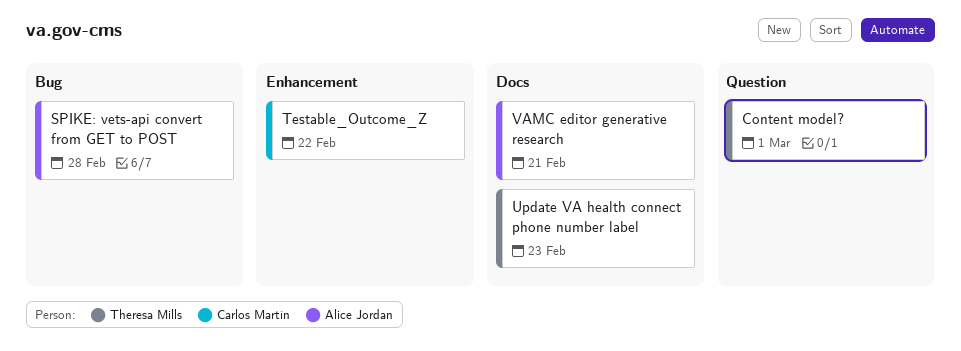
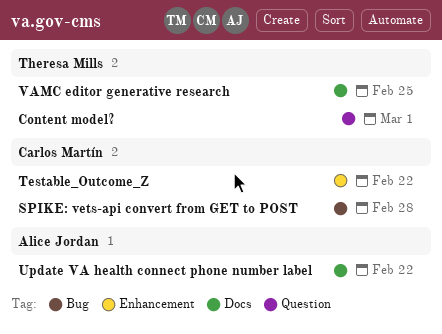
SPIKE: vets-api convert from GET to POST, owner: Alice Jordan -> Carlos Martín
Update VA health connect phone number label, owner: Theresa Mills -> Alice Jordan
Update VA health connect phone number label, due: Feb 23 -> Feb 22
VAMC editor generative research, owner: Alice Jordan -> Theresa Mills
VAMC editor generative research, due: Feb 21 -> Feb 25

